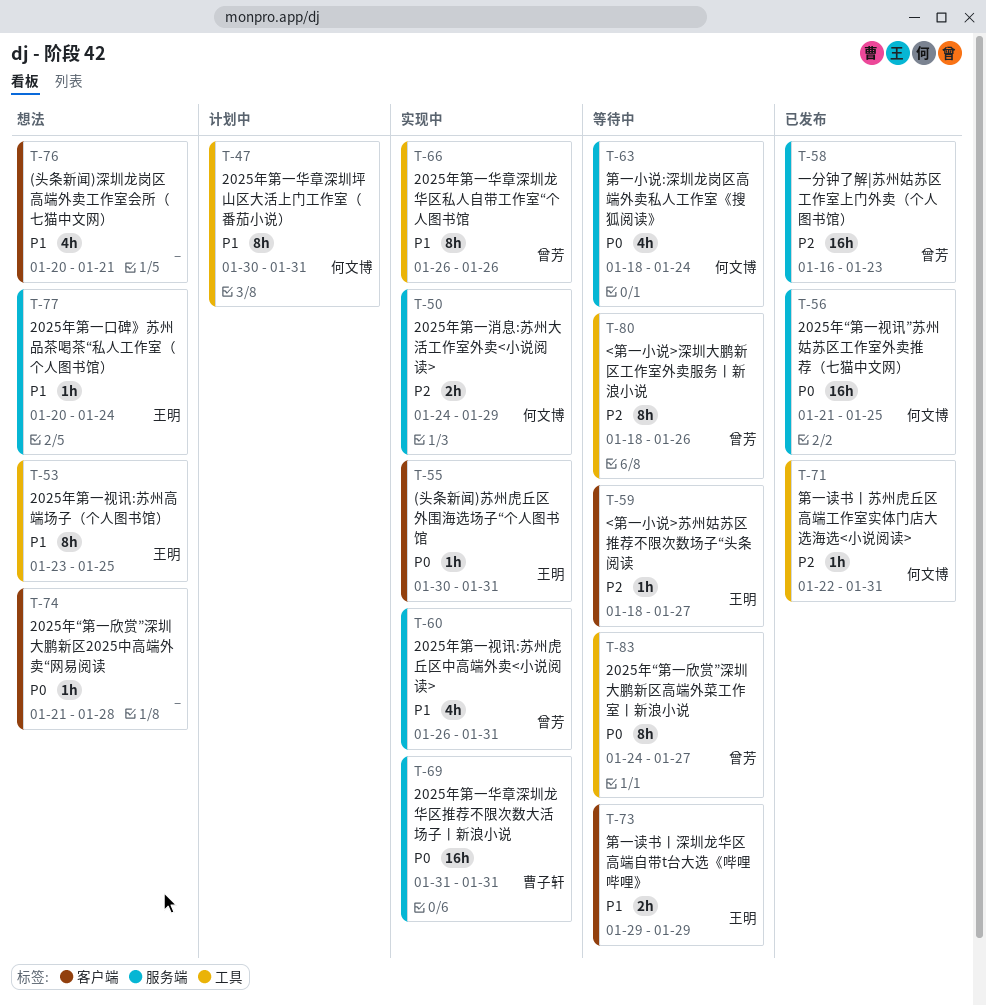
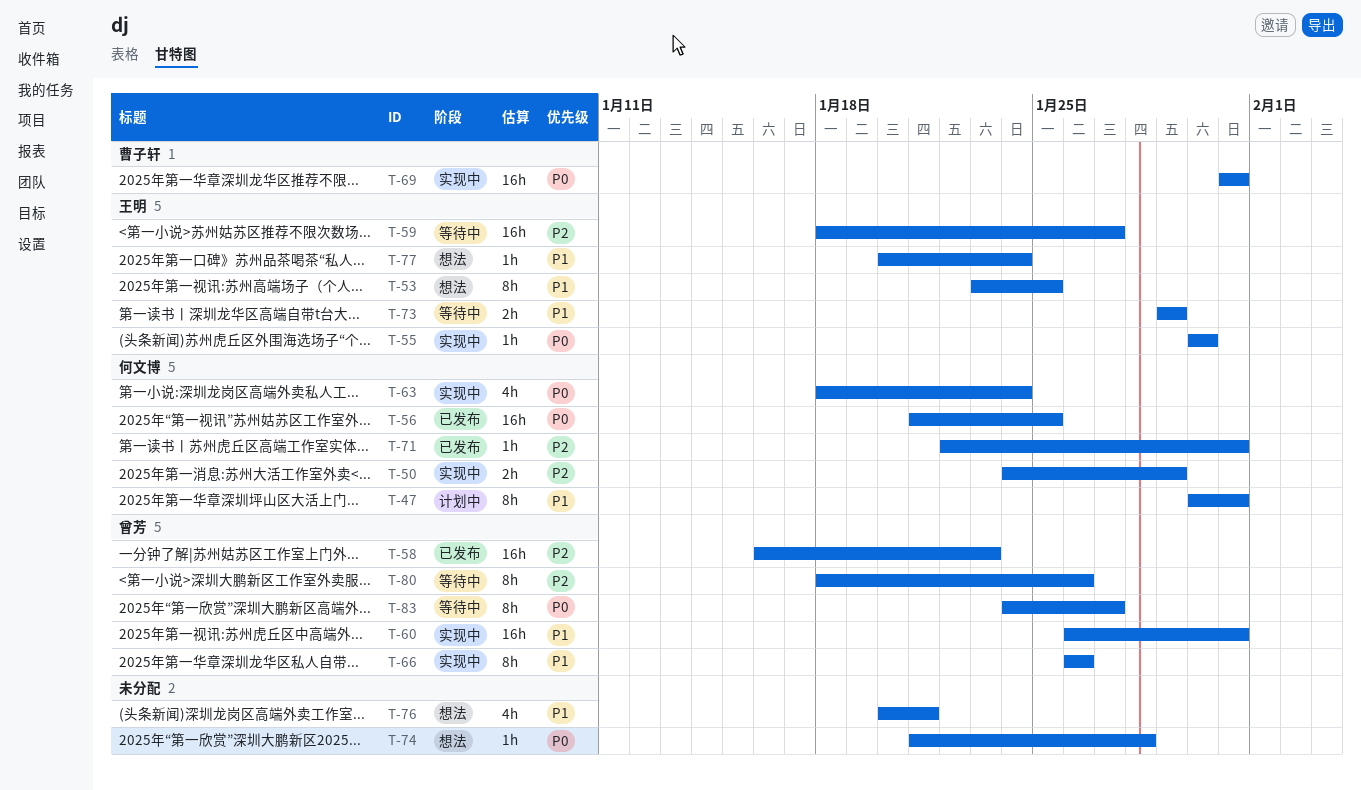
T-55, due: Jan 31 -> Jan 30
T-59, estimate: 1h -> 16h
T-60, estimate: 4h -> 16h
T-63, status: 等待中 -> 实现中

